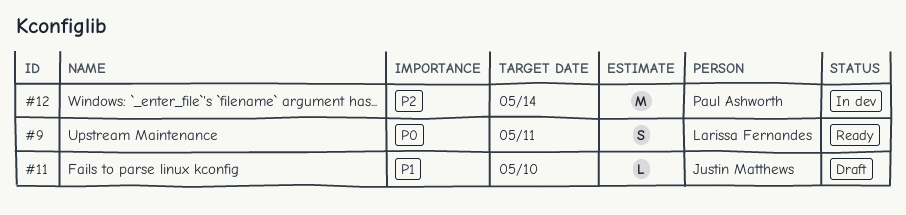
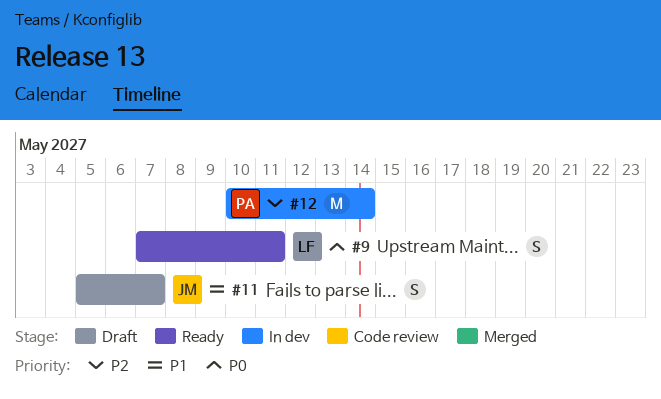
#11, estimate: L -> S
#11, due: May 10 -> May 7

